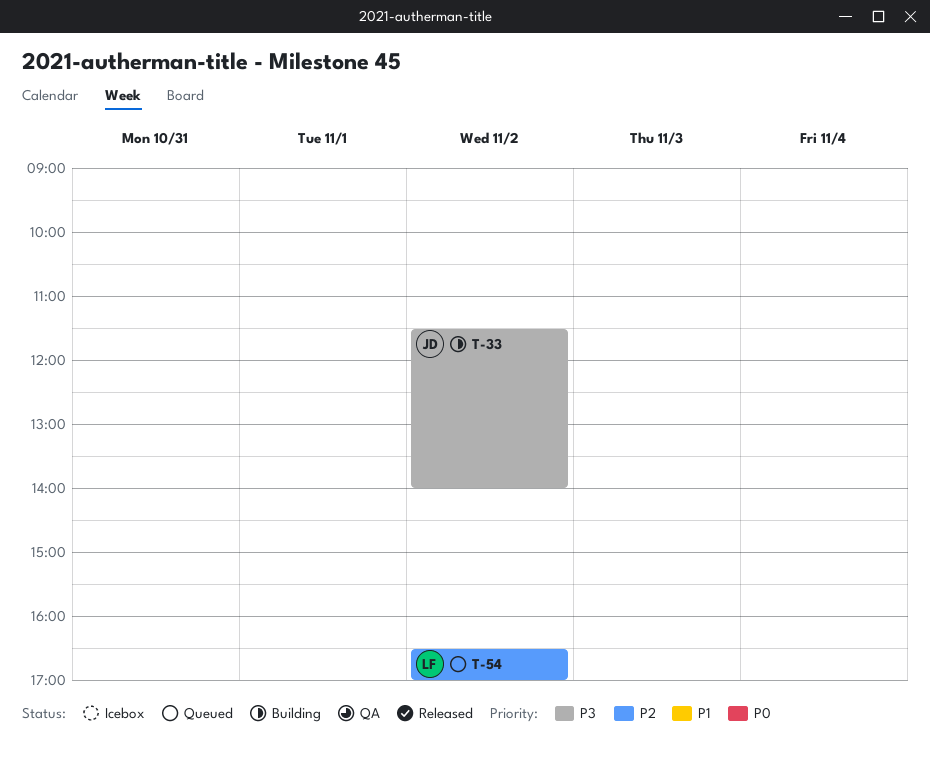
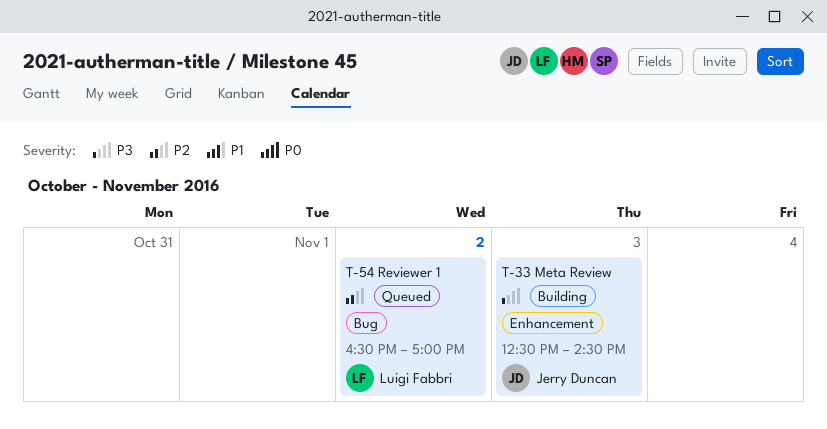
T-33, day: Nov 2 -> Nov 3
T-33, begins: 11:30 -> 12:30
T-33, ends: 14:00 -> 14:30

